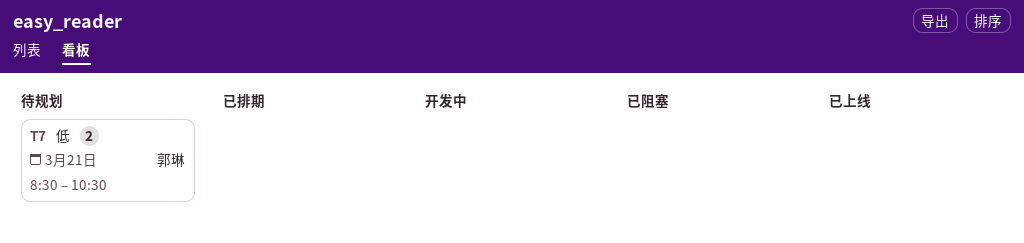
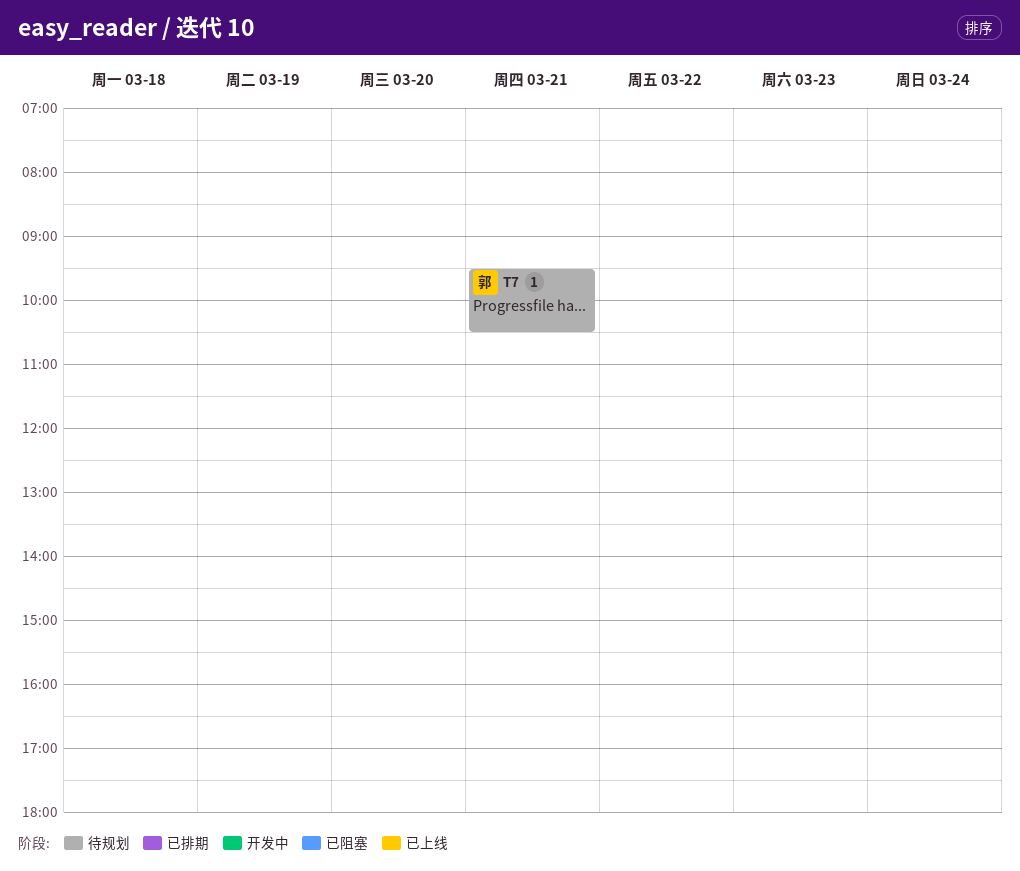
T7, estimate: 2 -> 1
T7, begins: 08:30 -> 09:30

